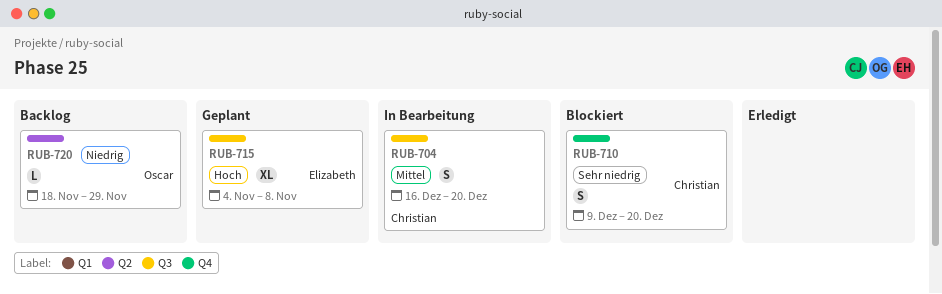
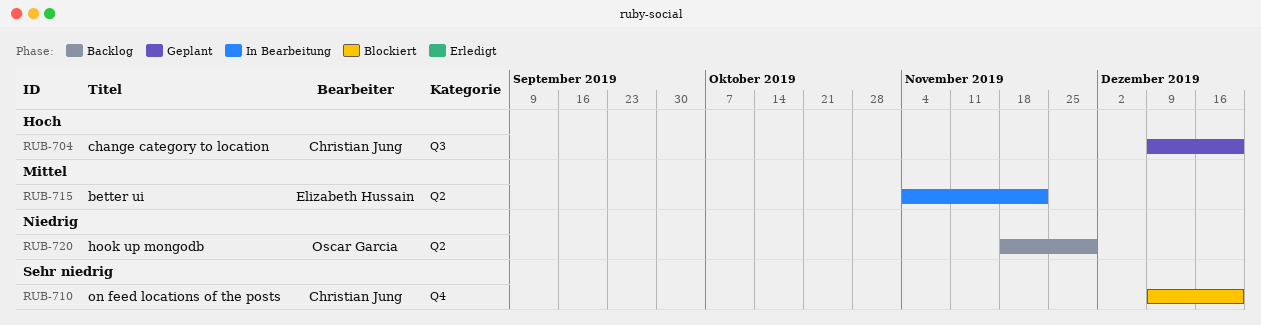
RUB-704, status: In Bearbeitung -> Geplant
RUB-704, priority: Mittel -> Hoch
RUB-704, start: Dec 16 -> Dec 9
RUB-715, status: Geplant -> In Bearbeitung
RUB-715, priority: Hoch -> Mittel
RUB-715, label: Q3 -> Q2
RUB-715, due: Nov 8 -> Nov 22

